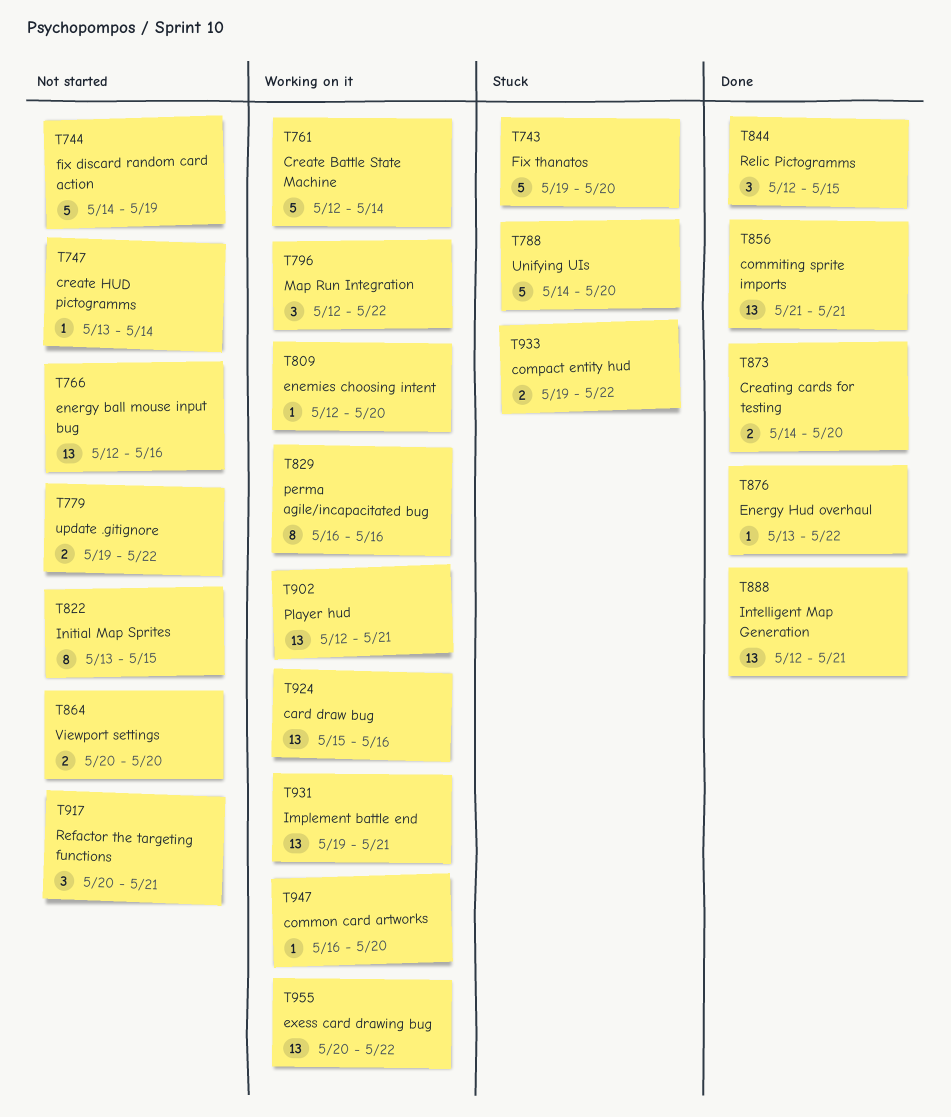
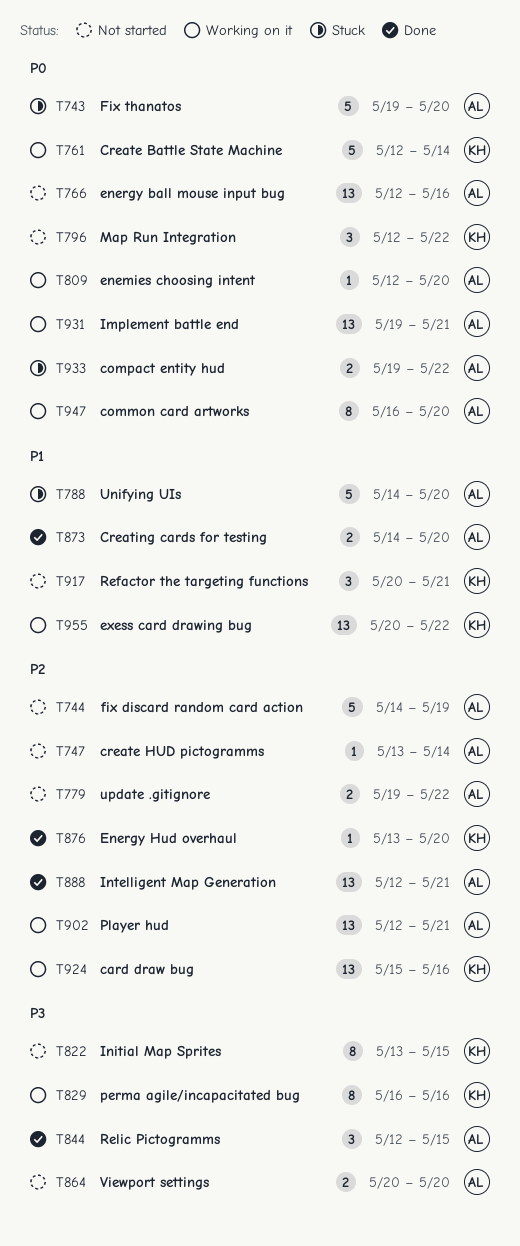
T796, status: Working on it -> Not started
T856: present -> none
T876, due: May 22 -> May 20
T947, estimate: 1 -> 8

